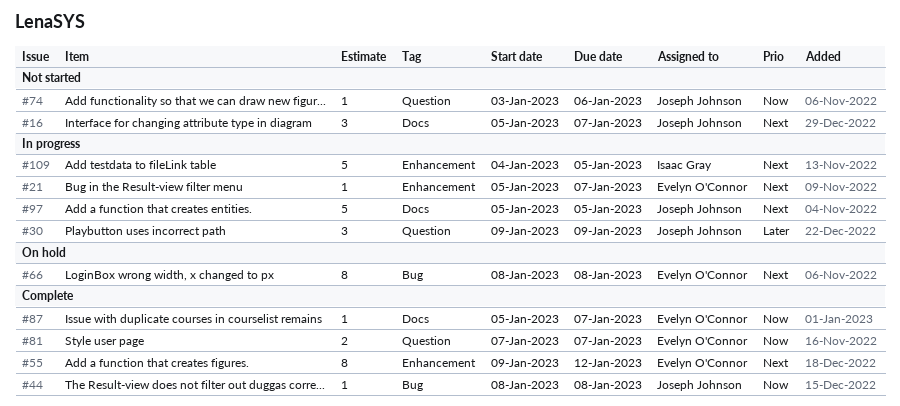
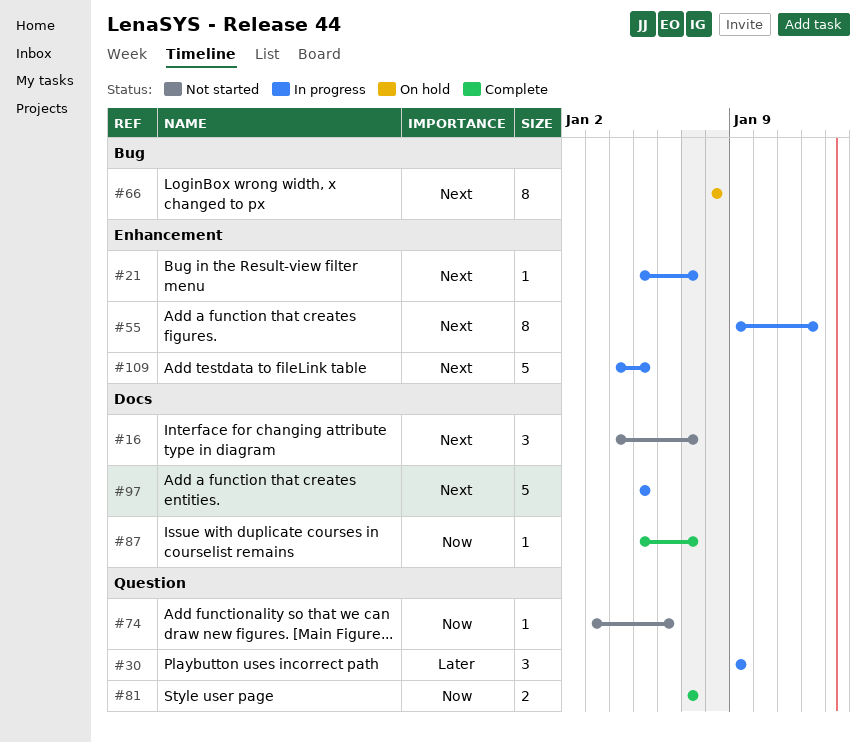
#16, start: Jan 5 -> Jan 4
#44: present -> none
#55, status: Complete -> In progress

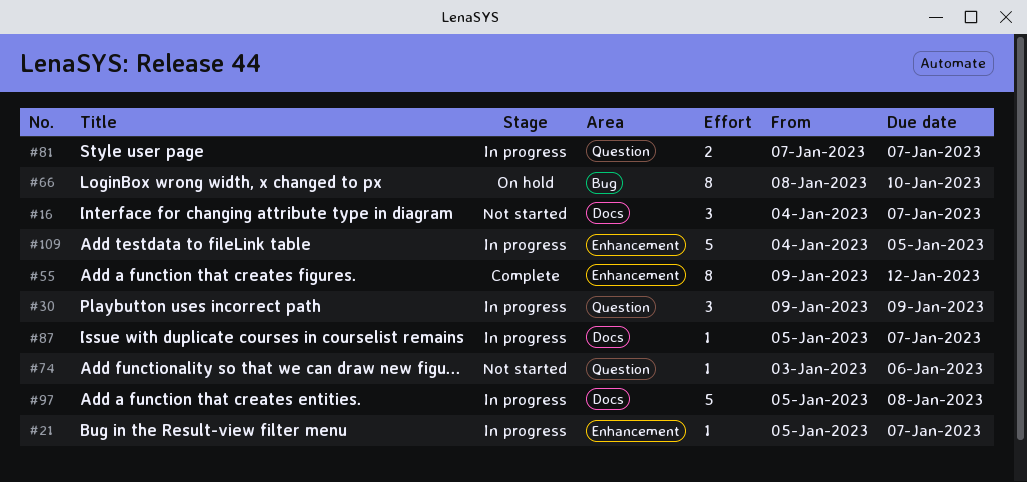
#55, status: In progress -> Complete
#66, due: Jan 8 -> Jan 10
#81, status: Complete -> In progress
#87, status: Complete -> In progress
#97, due: Jan 5 -> Jan 8

